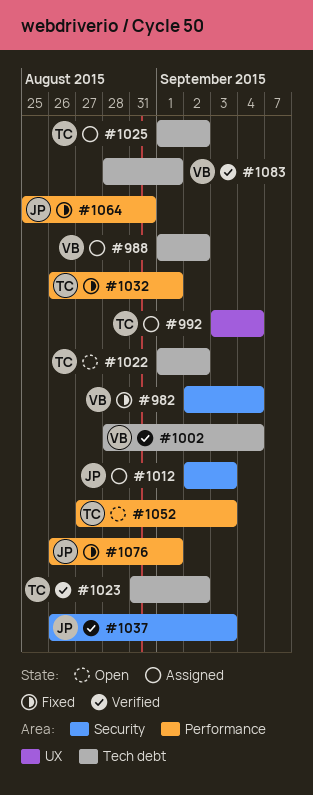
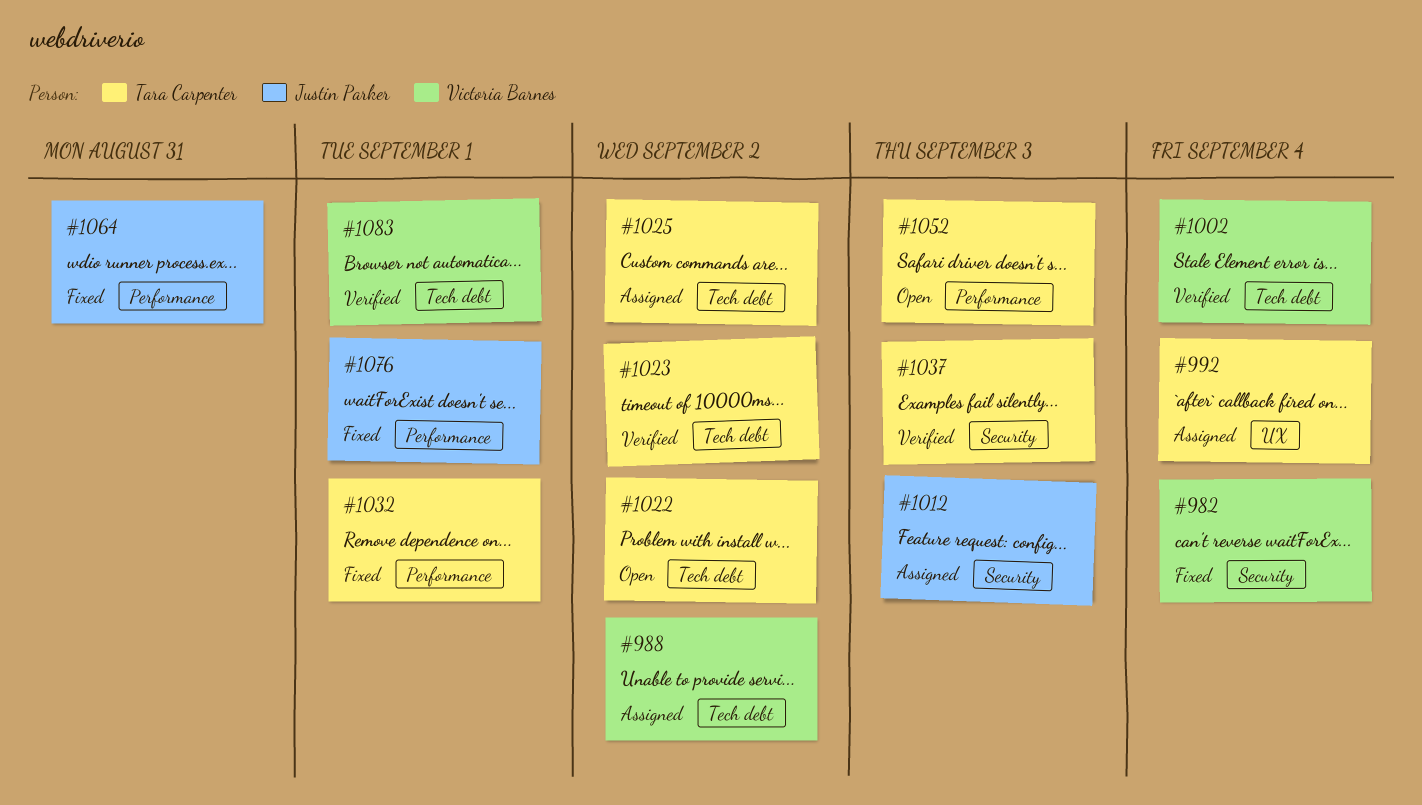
#1037, owner: Justin Parker -> Tara Carpenter

